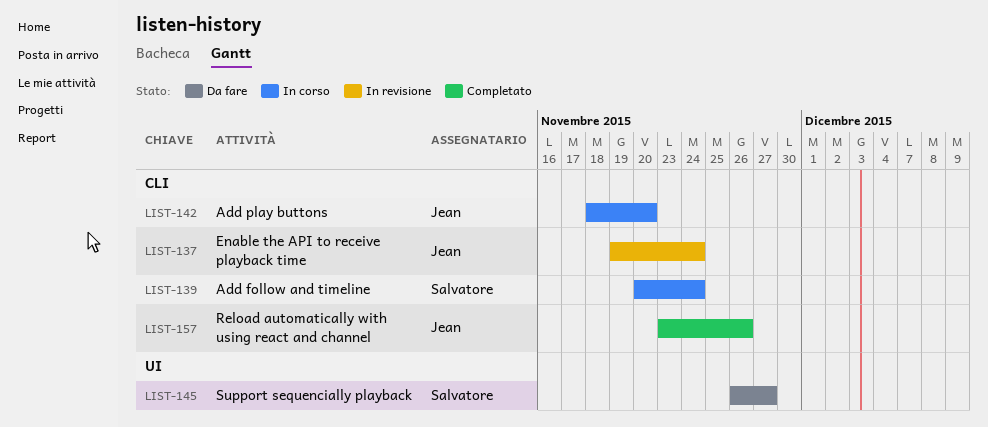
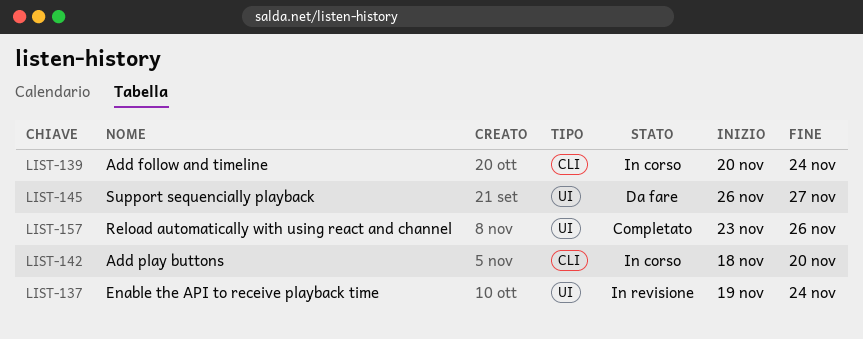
LIST-137, label: CLI -> UI
LIST-157, label: CLI -> UI

